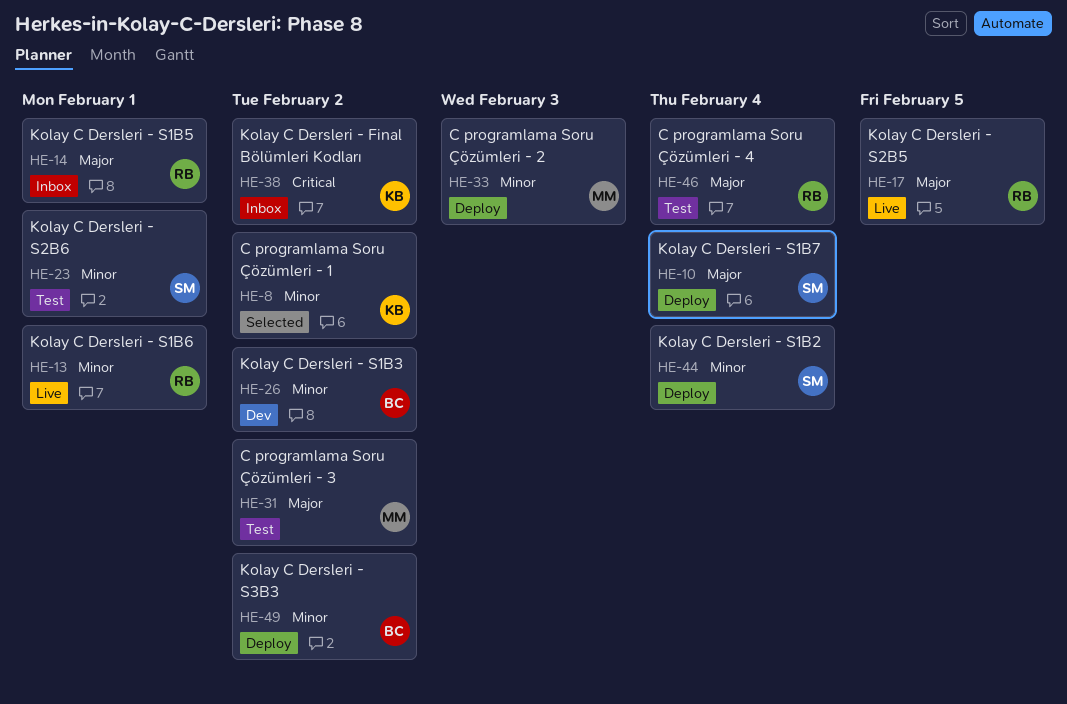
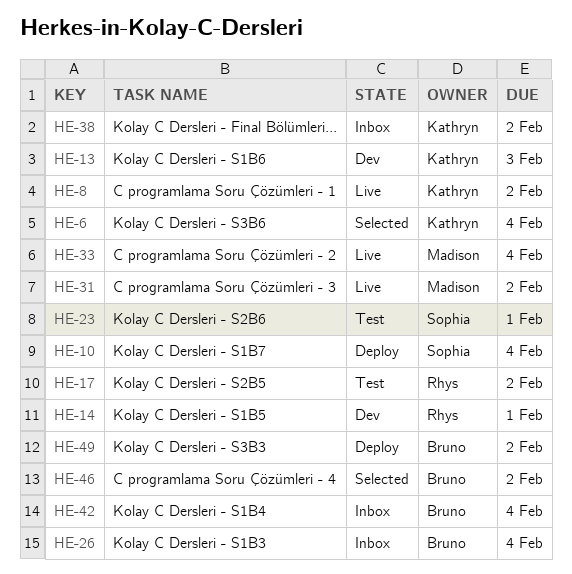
HE-6: none -> present
HE-8, status: Selected -> Live
HE-13, status: Live -> Dev
HE-13, owner: Rhys -> Kathryn
HE-13, due: Feb 1 -> Feb 3
HE-14, status: Inbox -> Dev
HE-17, status: Live -> Test
HE-17, due: Feb 5 -> Feb 2
HE-26, status: Dev -> Inbox
HE-26, due: Feb 2 -> Feb 4
HE-31, status: Test -> Live
HE-33, status: Deploy -> Live
HE-33, due: Feb 3 -> Feb 4
HE-42: none -> present
HE-44: present -> none
HE-46, status: Test -> Selected
HE-46, owner: Rhys -> Bruno
HE-46, due: Feb 4 -> Feb 2

